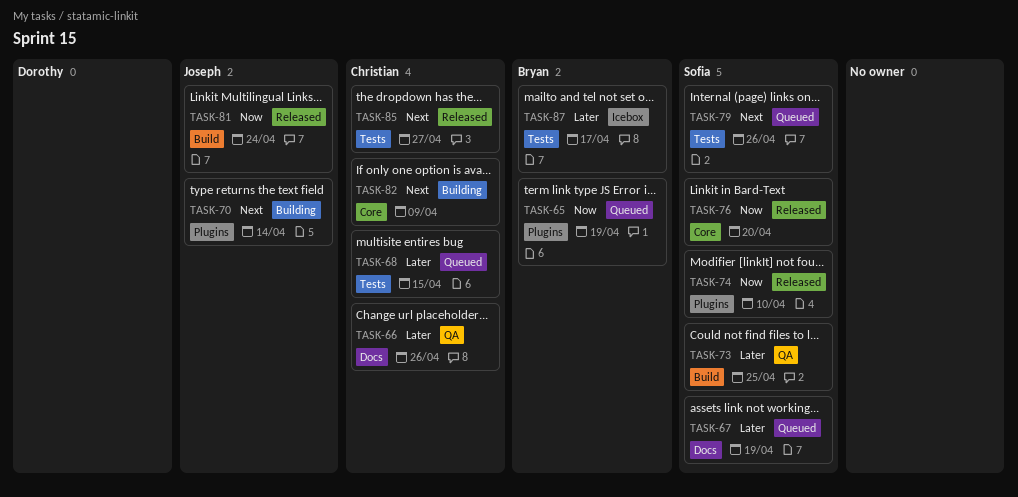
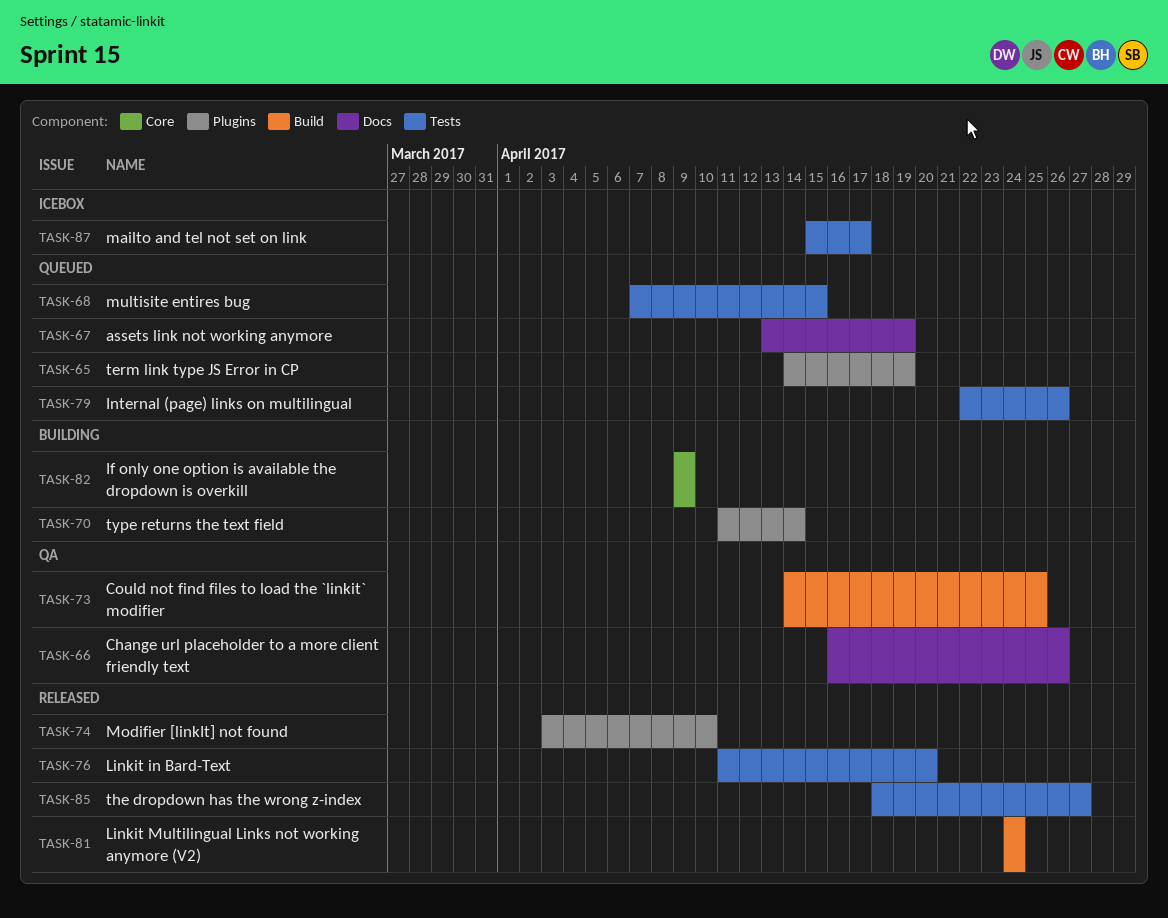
TASK-76, label: Core -> Tests

